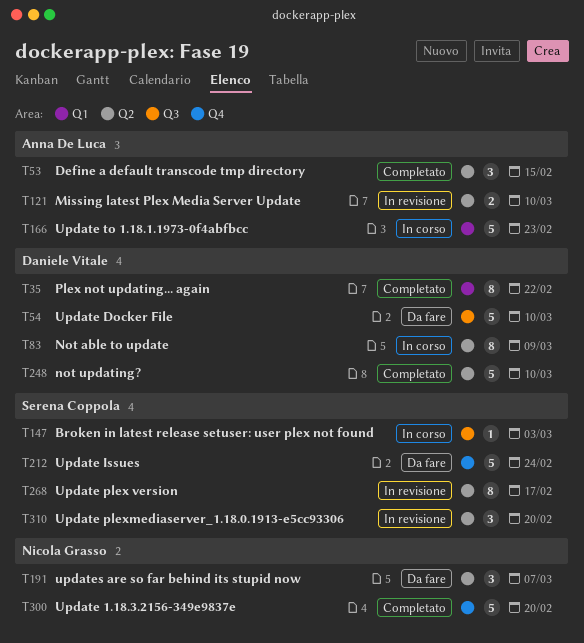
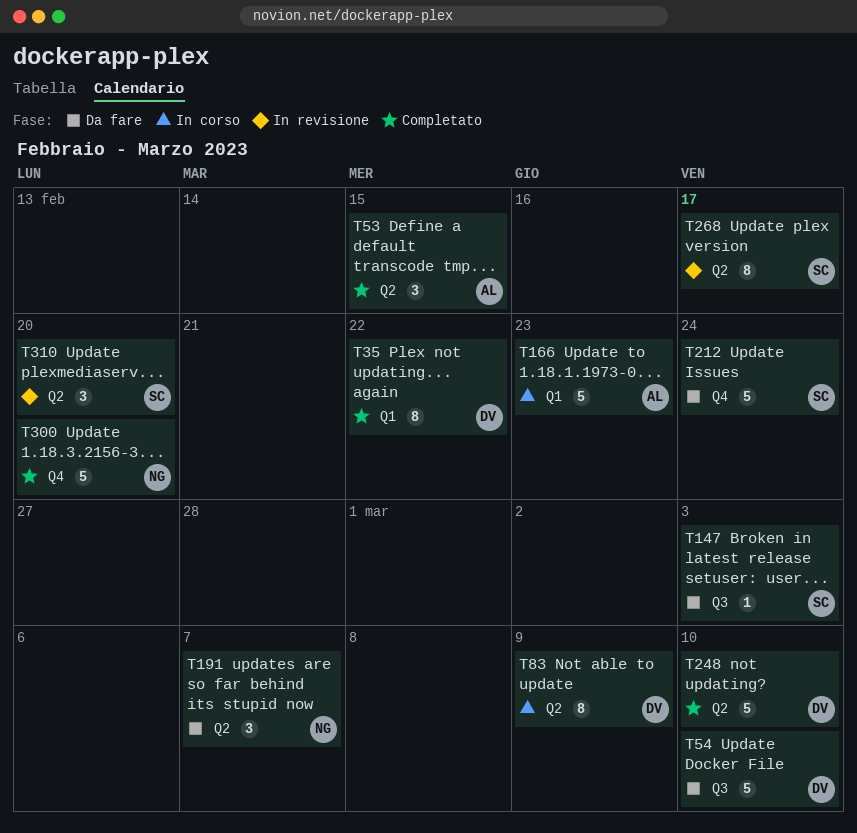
T121: present -> none
T147, status: In corso -> Da fare

